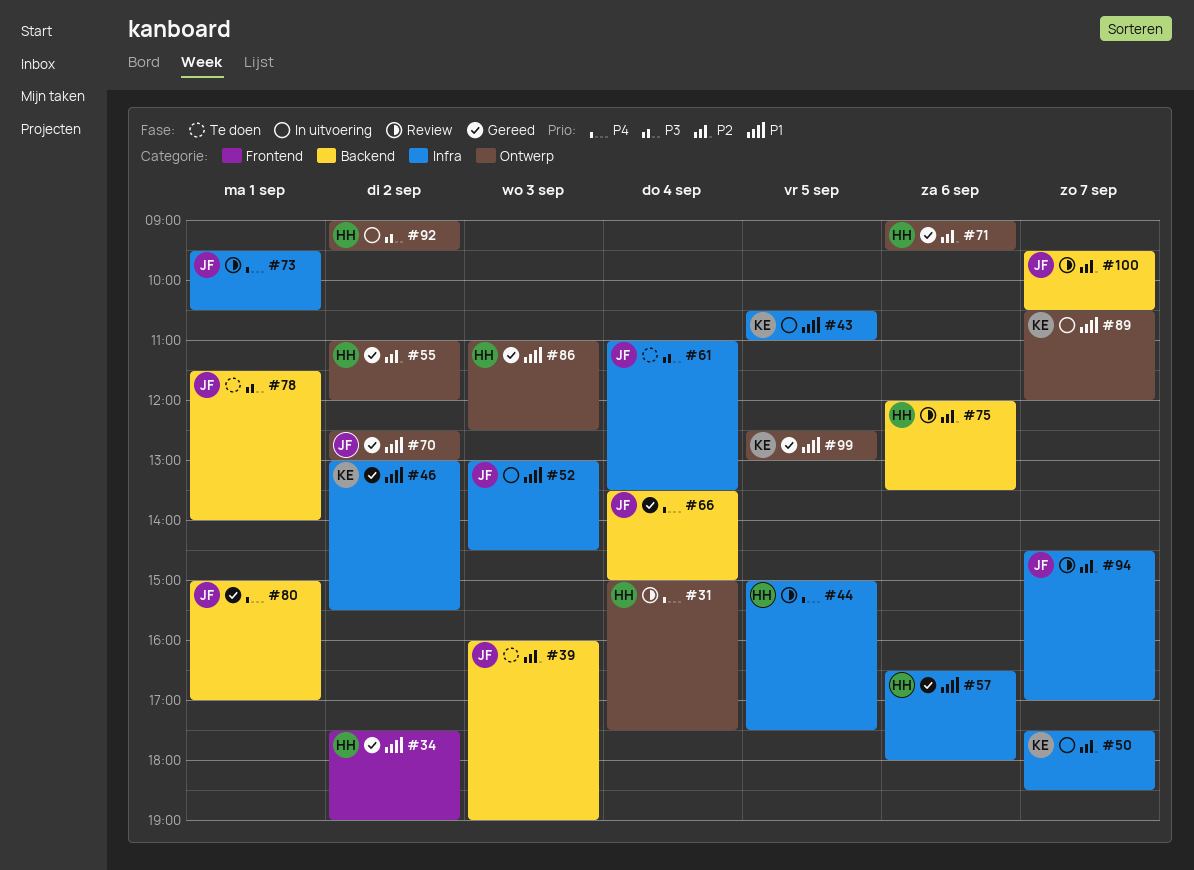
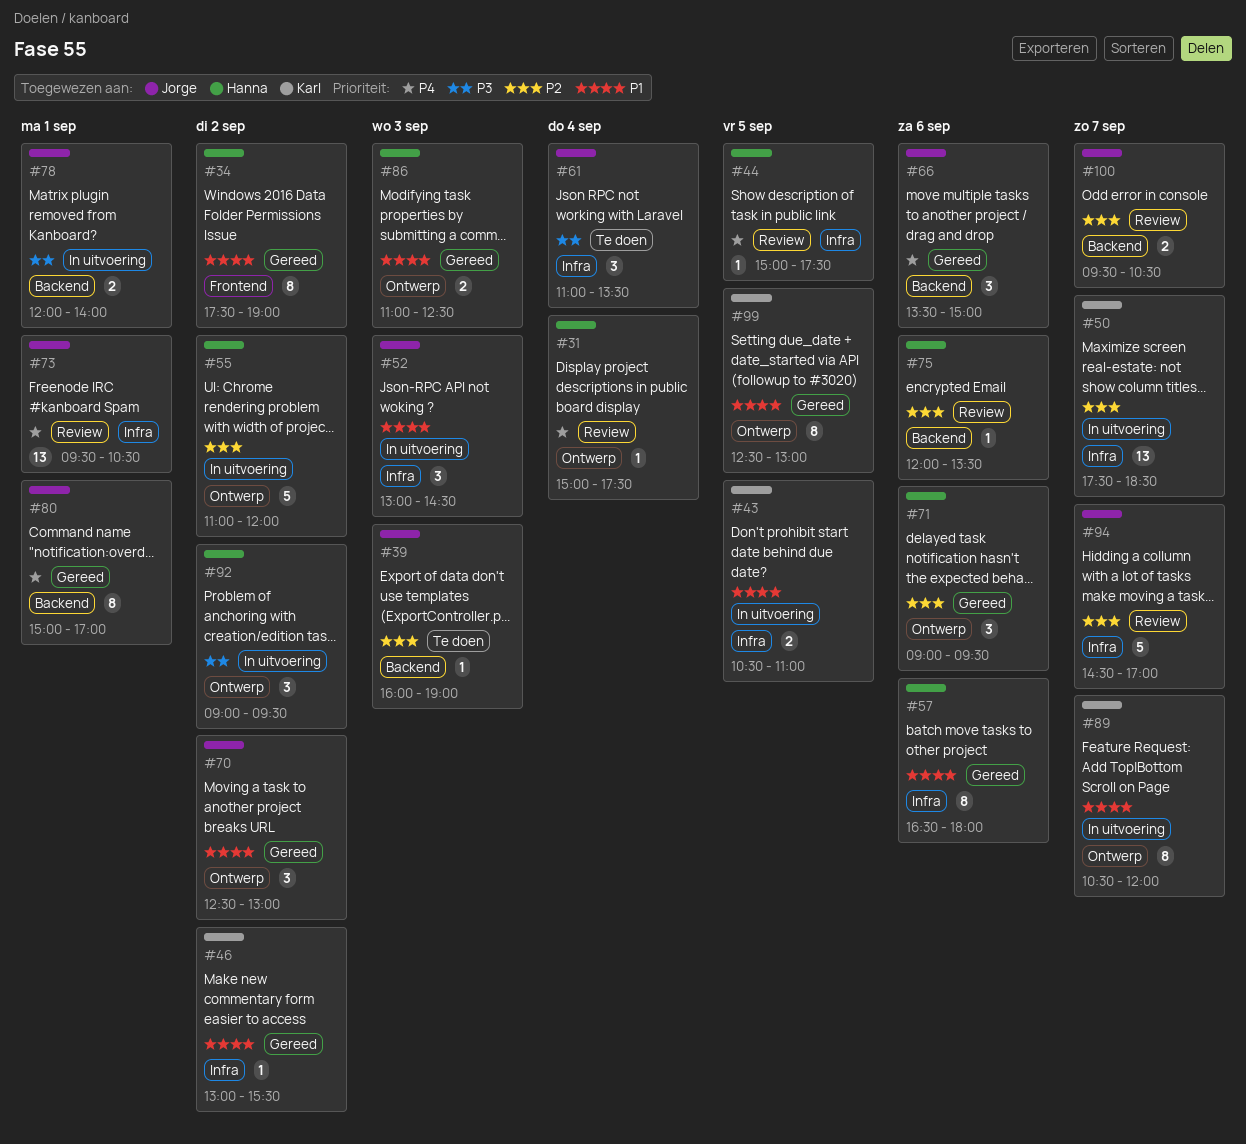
#55, status: Gereed -> In uitvoering
#66, day: Sep 4 -> Sep 6
#78, status: Te doen -> In uitvoering
#78, begins: 11:30 -> 12:00

